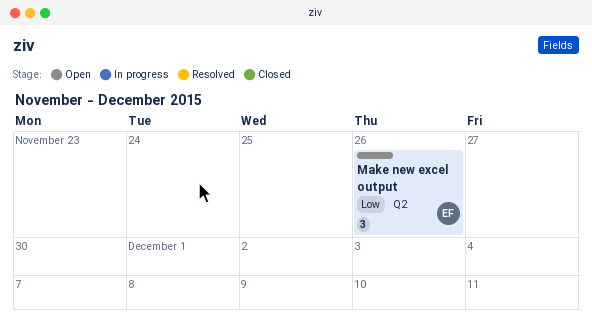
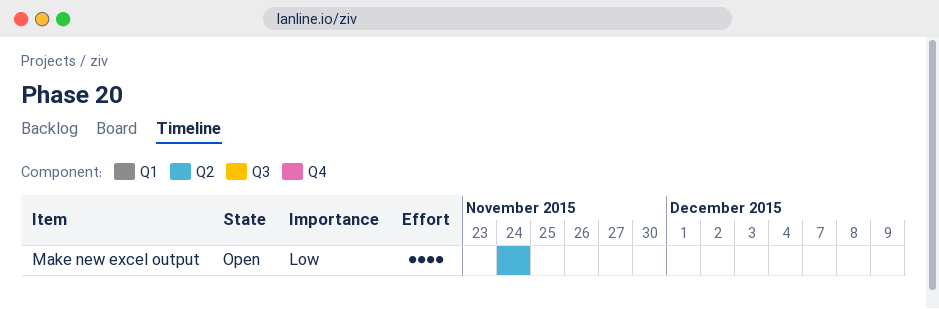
Make new excel output, estimate: 3 -> 4
Make new excel output, due: Nov 26 -> Nov 24

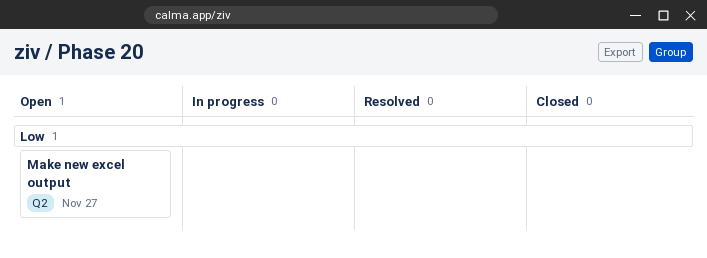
Make new excel output, due: Nov 24 -> Nov 27

